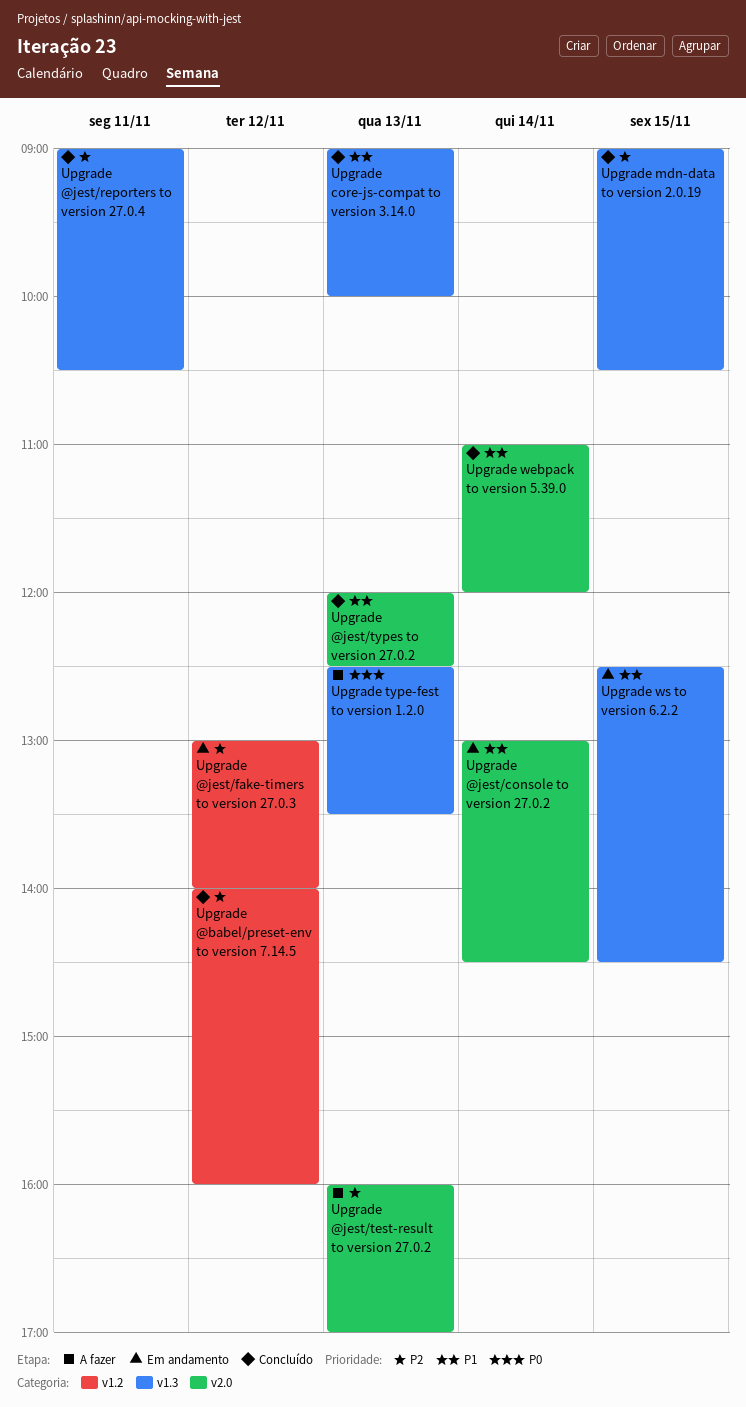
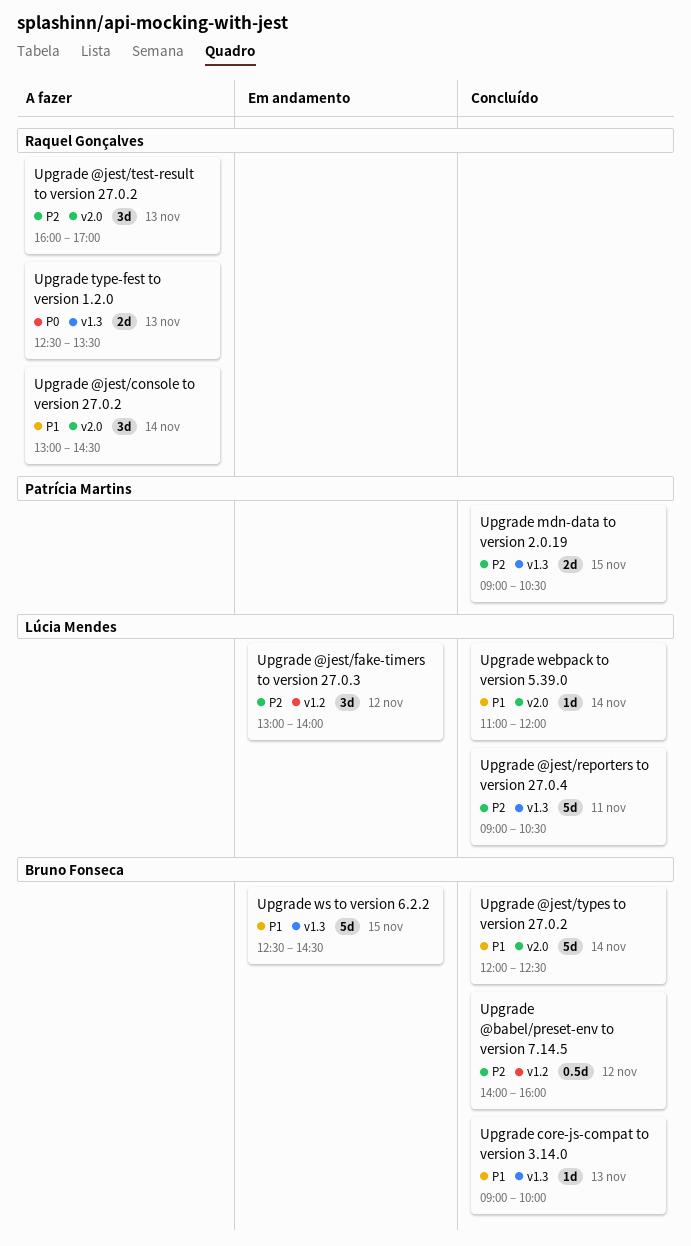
Upgrade @jest/console to version 27.0.2, status: Em andamento -> A fazer
Upgrade @jest/types to version 27.0.2, day: Nov 13 -> Nov 14

